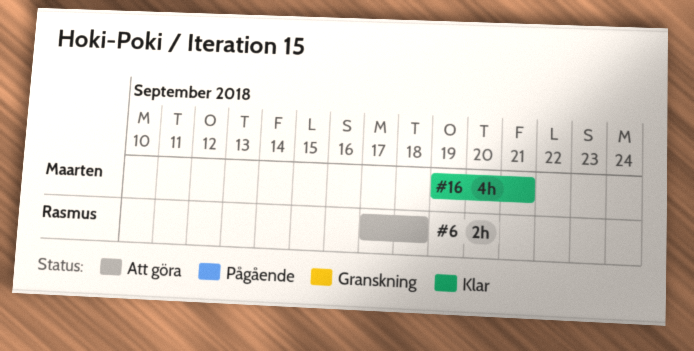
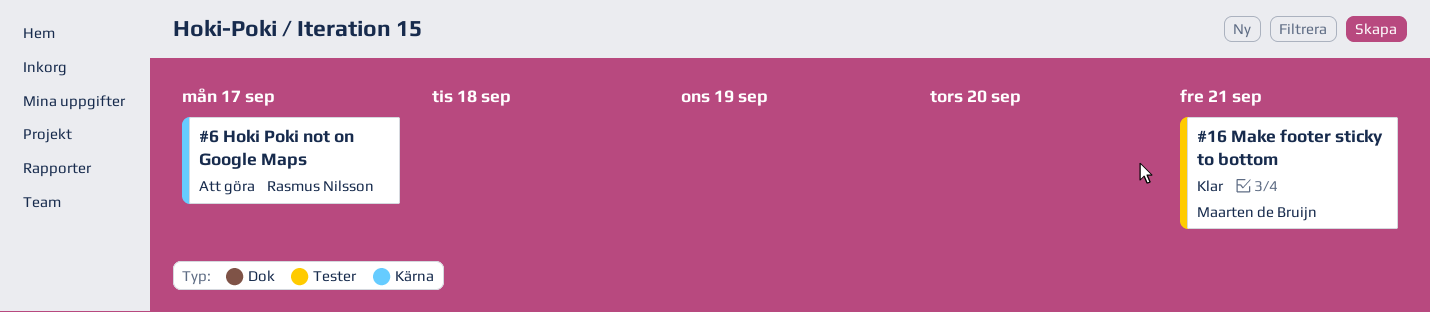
#6, due: Sep 18 -> Sep 17

